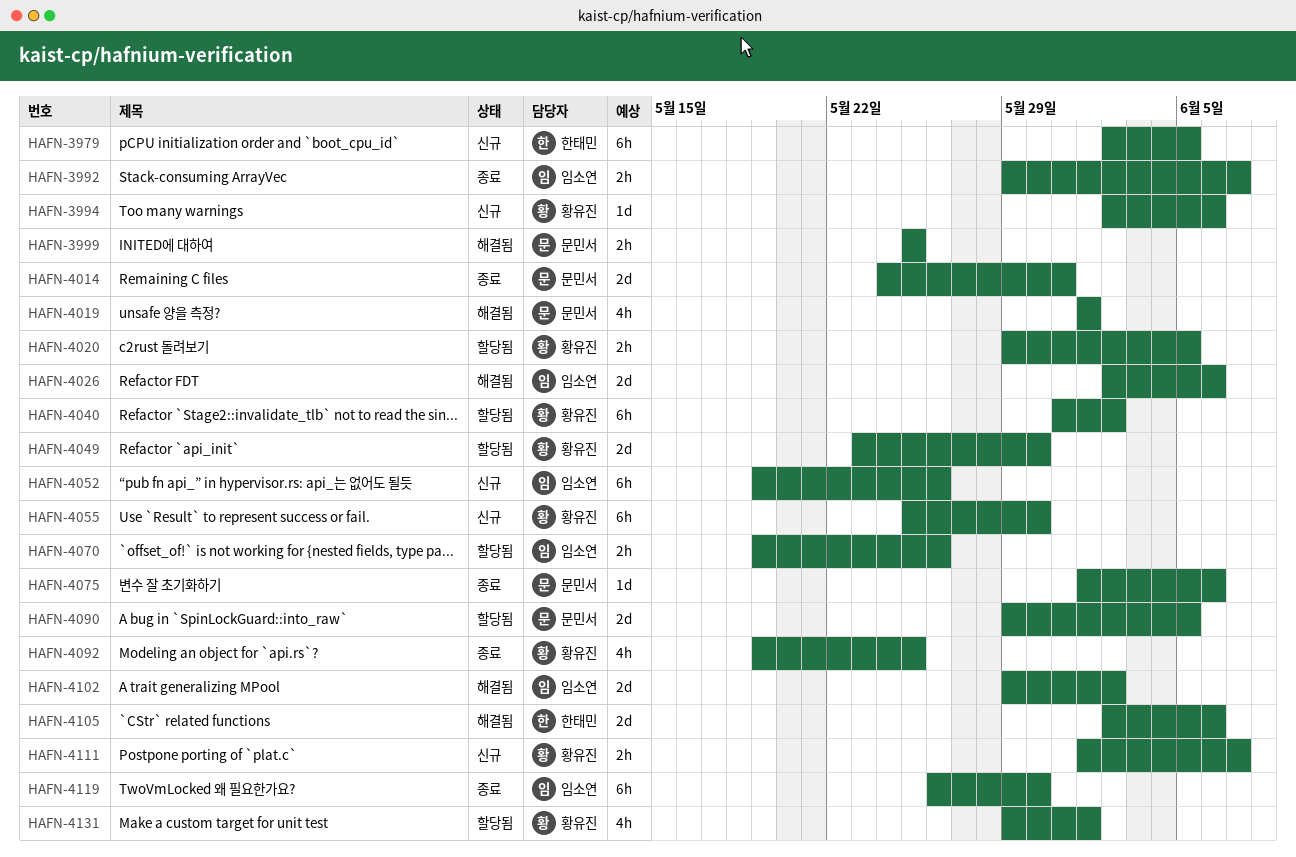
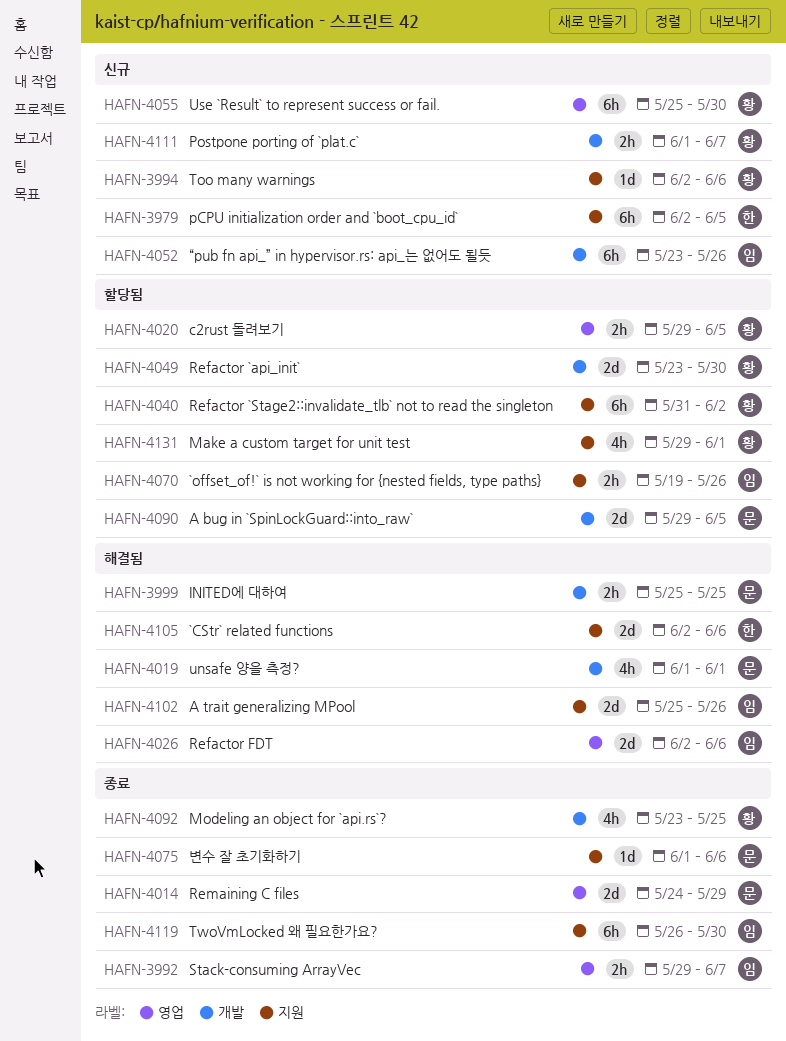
HAFN-4014, due: May 31 -> May 29
HAFN-4052, start: May 19 -> May 23
HAFN-4092, start: May 19 -> May 23
HAFN-4102, start: May 29 -> May 25
HAFN-4102, due: Jun 2 -> May 26

